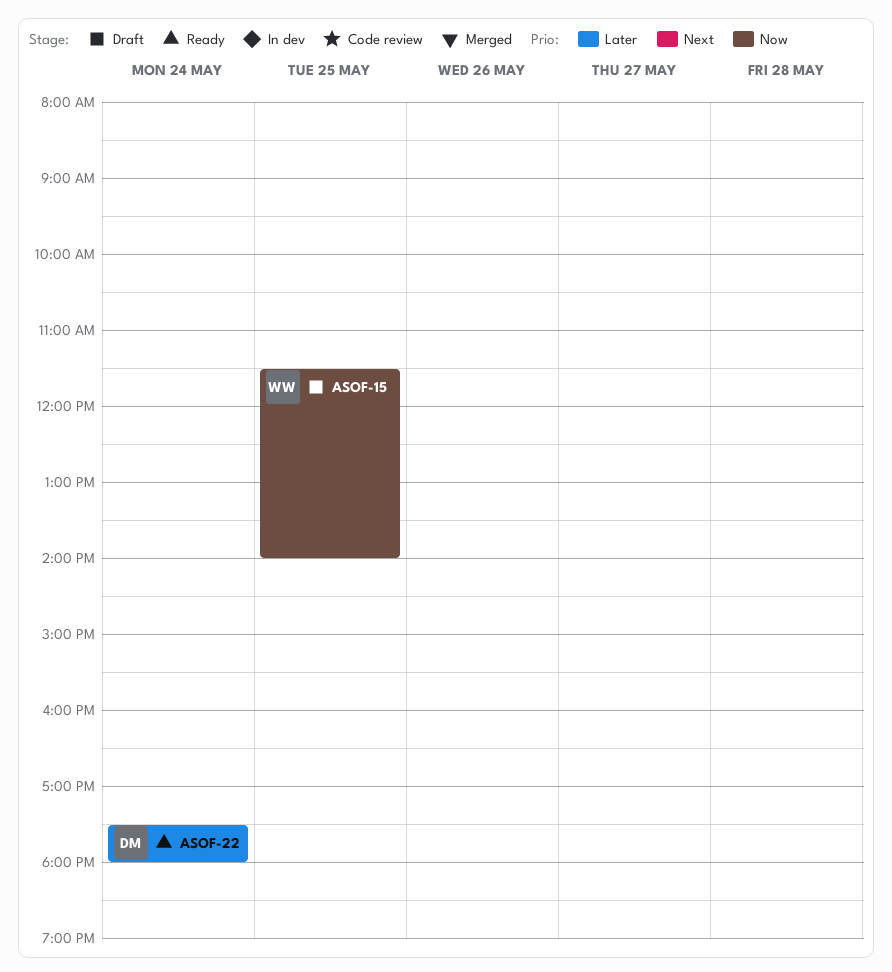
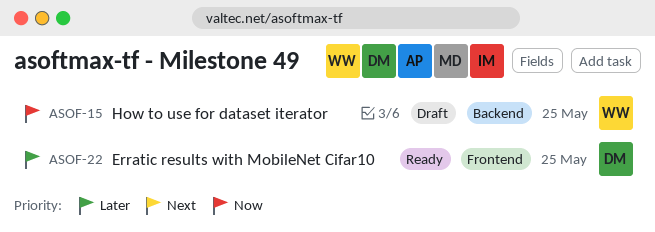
ASOF-22, day: May 24 -> May 25

